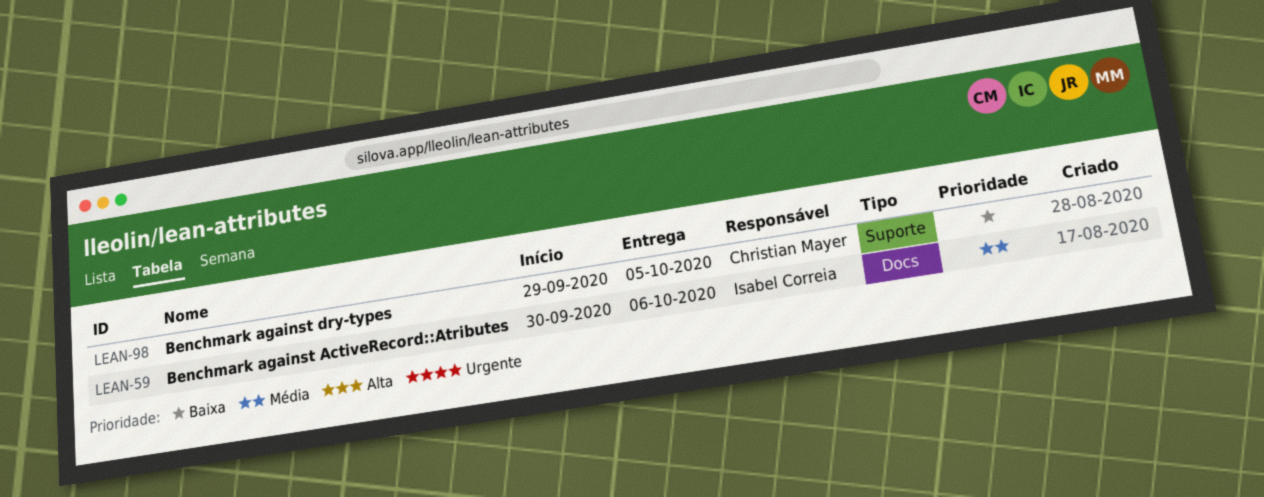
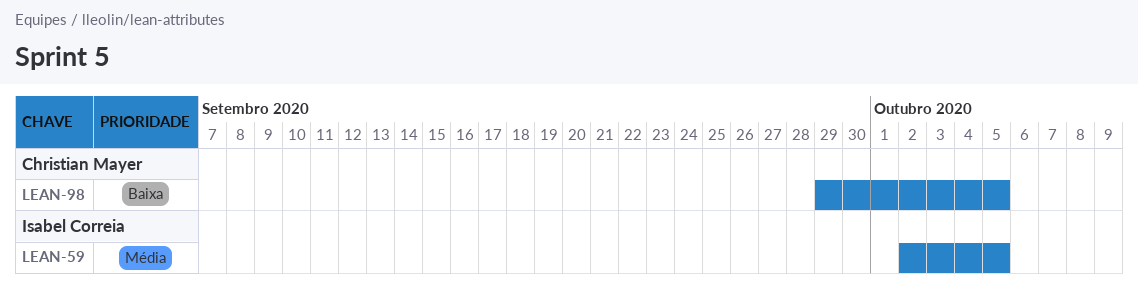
LEAN-59, start: Sep 30 -> Oct 2
LEAN-59, due: Oct 6 -> Oct 5

